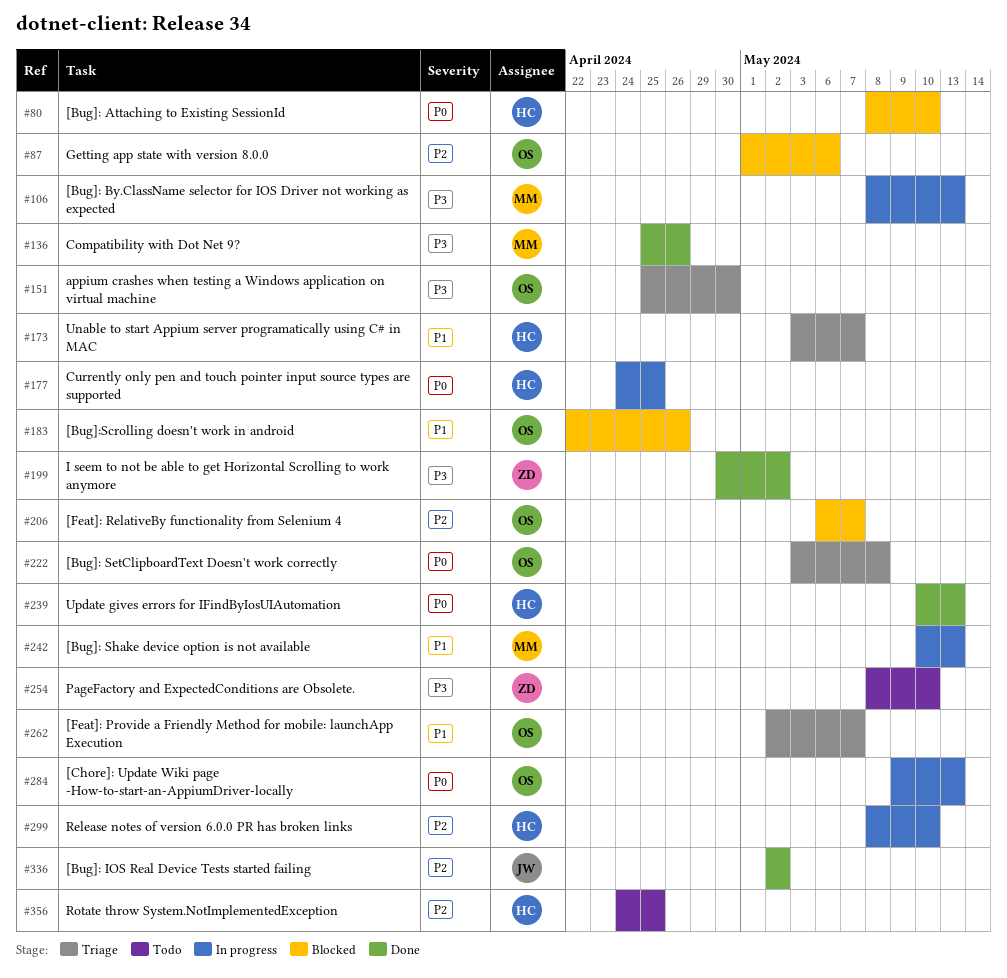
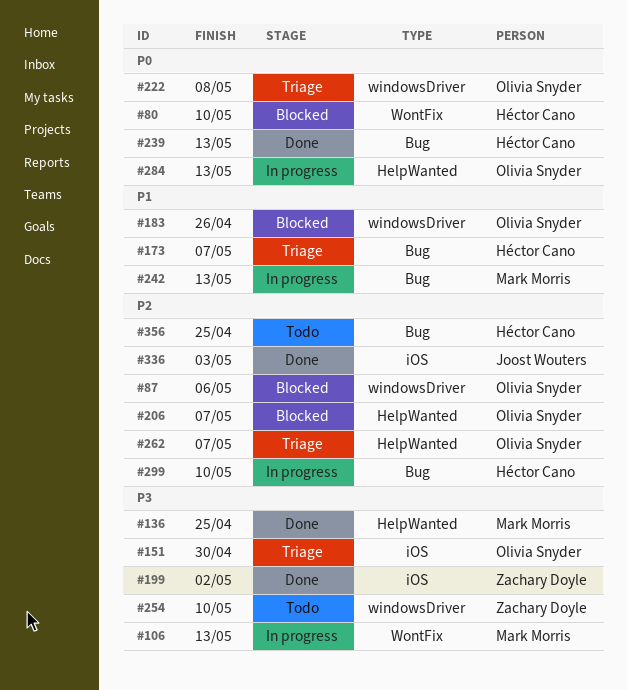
#136, due: Apr 26 -> Apr 25
#177: present -> none
#262, priority: P1 -> P2
#336, due: May 2 -> May 3

